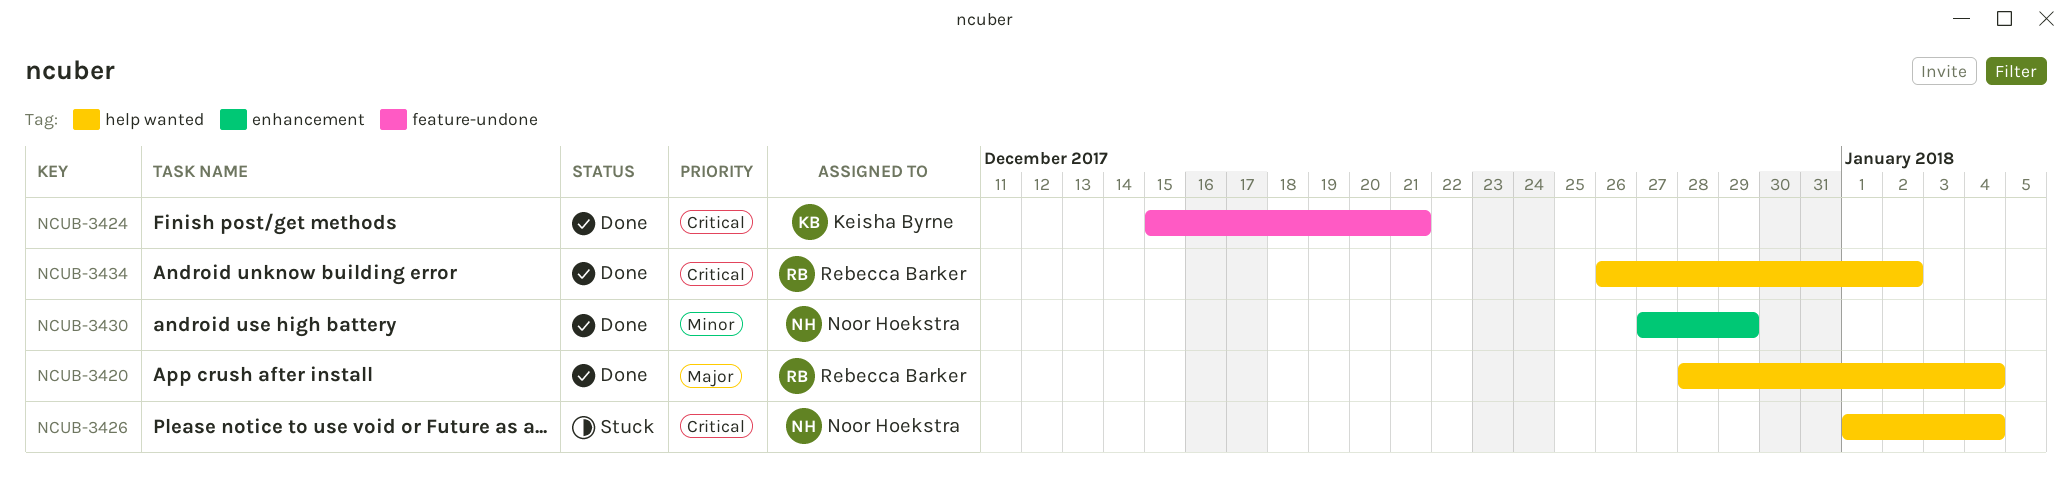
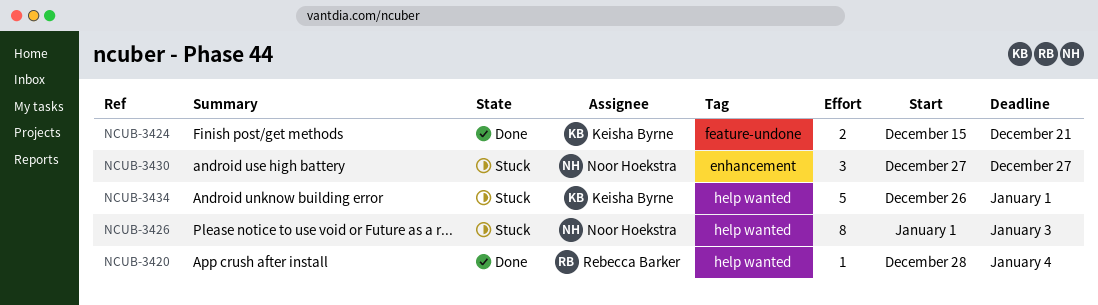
NCUB-3426, due: Jan 4 -> Jan 3
NCUB-3430, status: Done -> Stuck
NCUB-3430, due: Dec 29 -> Dec 27
NCUB-3434, status: Done -> Stuck
NCUB-3434, owner: Rebecca Barker -> Keisha Byrne
NCUB-3434, due: Jan 2 -> Jan 1

